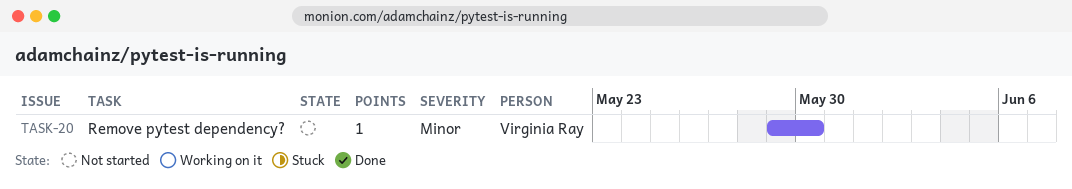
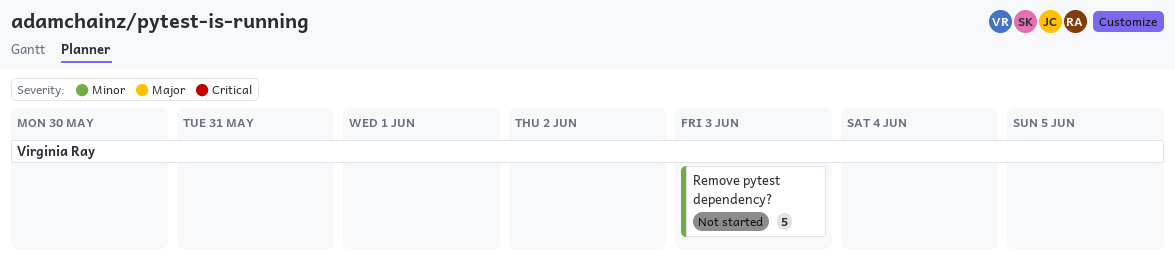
Remove pytest dependency?, estimate: 1 -> 5
Remove pytest dependency?, due: May 30 -> Jun 3

